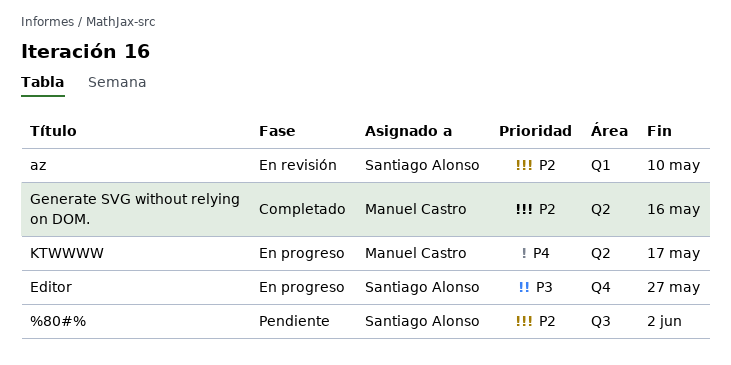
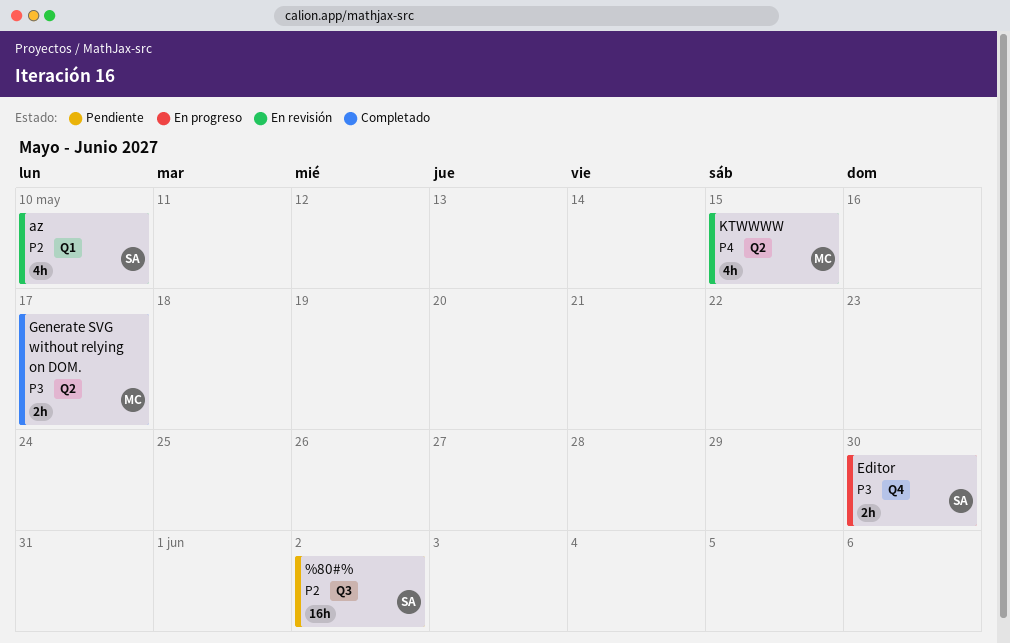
Editor, due: May 27 -> May 30
Generate SVG without relying on DOM., priority: P2 -> P3
Generate SVG without relying on DOM., due: May 16 -> May 17
KTWWWW, status: En progreso -> En revisión
KTWWWW, due: May 17 -> May 15

